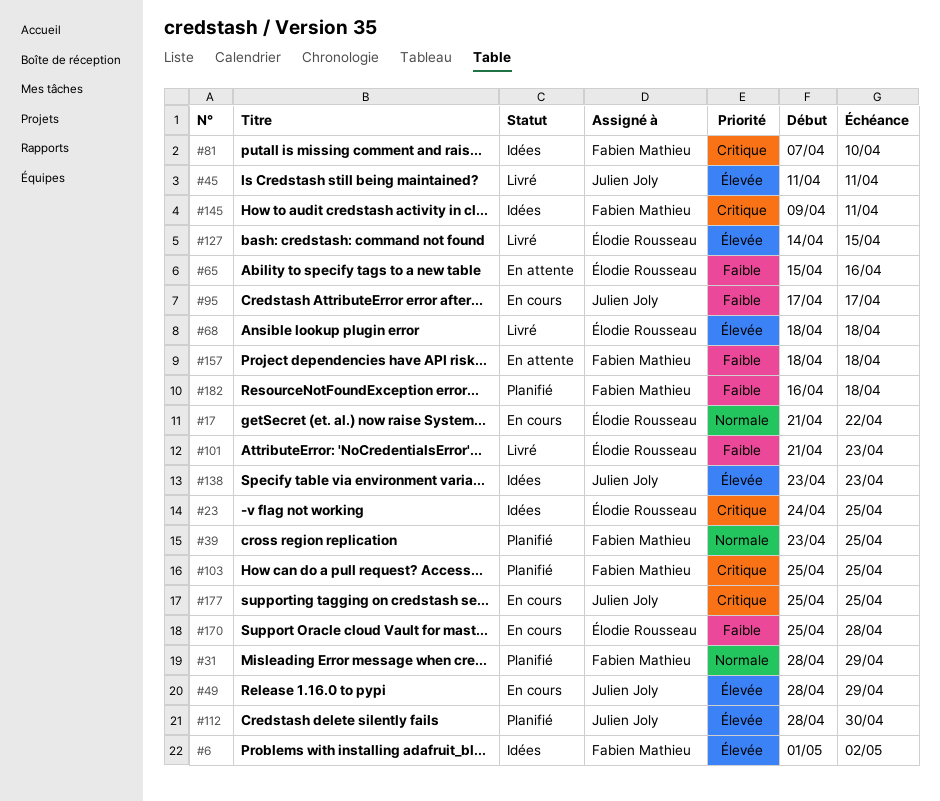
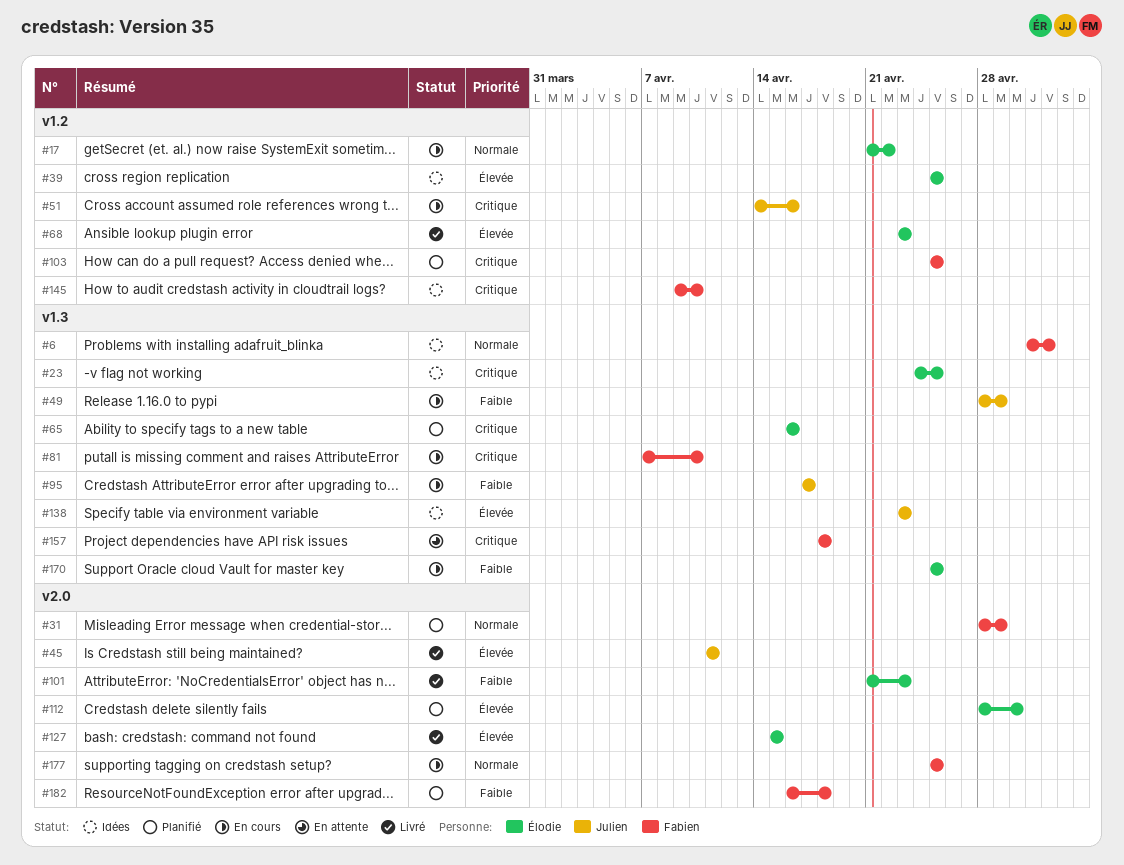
#6, priority: Élevée -> Normale
#39, status: Planifié -> Idées
#39, owner: Fabien Mathieu -> Élodie Rousseau
#39, priority: Normale -> Élevée
#39, start: Apr 23 -> Apr 25
#49, priority: Élevée -> Faible
#51: none -> present
#65, status: En attente -> Planifié
#65, priority: Faible -> Critique
#65, start: Apr 15 -> Apr 16
#68, start: Apr 18 -> Apr 23
#68, due: Apr 18 -> Apr 23
#81, status: Idées -> En cours
#112, owner: Julien Joly -> Élodie Rousseau
#127, start: Apr 14 -> Apr 15
#145, due: Apr 11 -> Apr 10
#157, priority: Faible -> Critique
#170, due: Apr 28 -> Apr 25
#177, owner: Julien Joly -> Fabien Mathieu
#177, priority: Critique -> Normale

